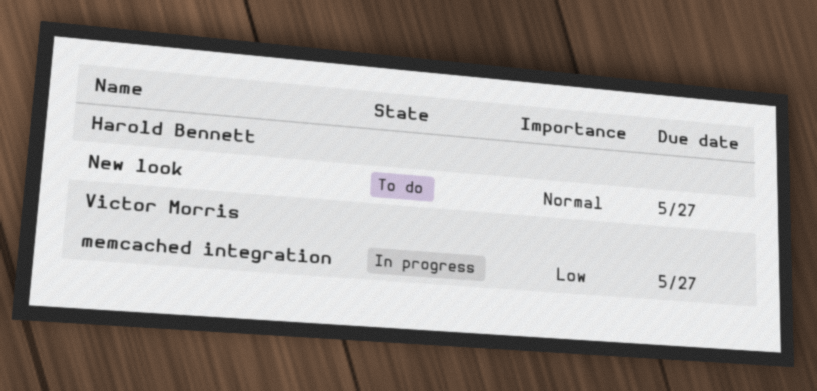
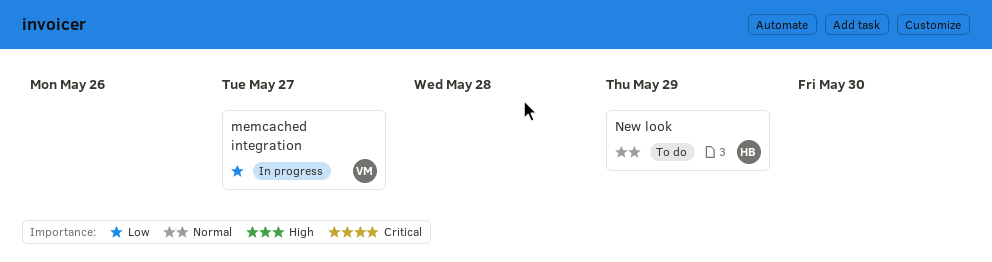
New look, due: May 27 -> May 29

